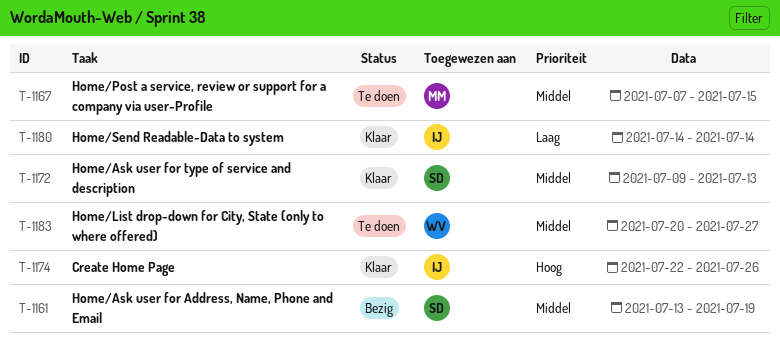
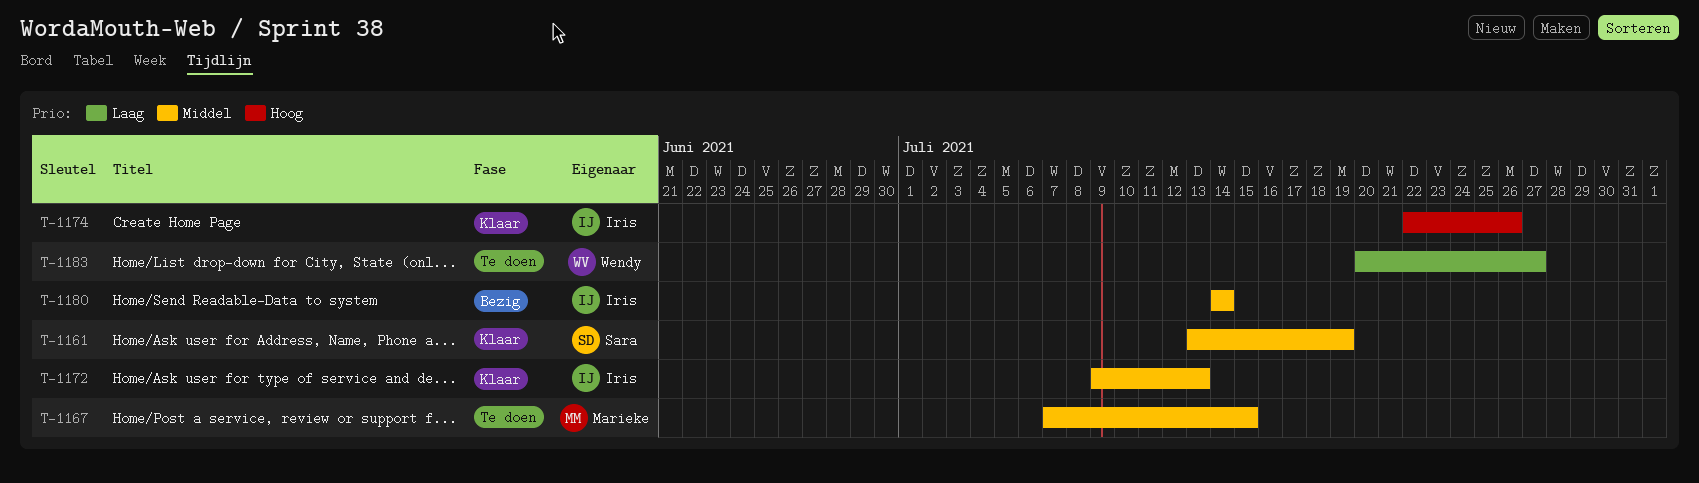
T-1161, status: Bezig -> Klaar
T-1172, owner: Sara -> Iris
T-1180, status: Klaar -> Bezig
T-1180, priority: Laag -> Middel
T-1183, priority: Middel -> Laag

